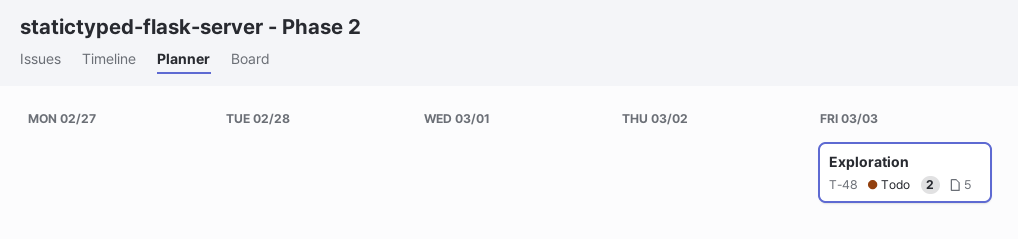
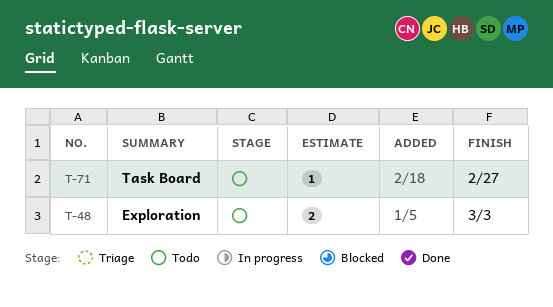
T-71: none -> present

